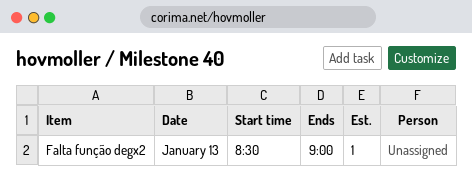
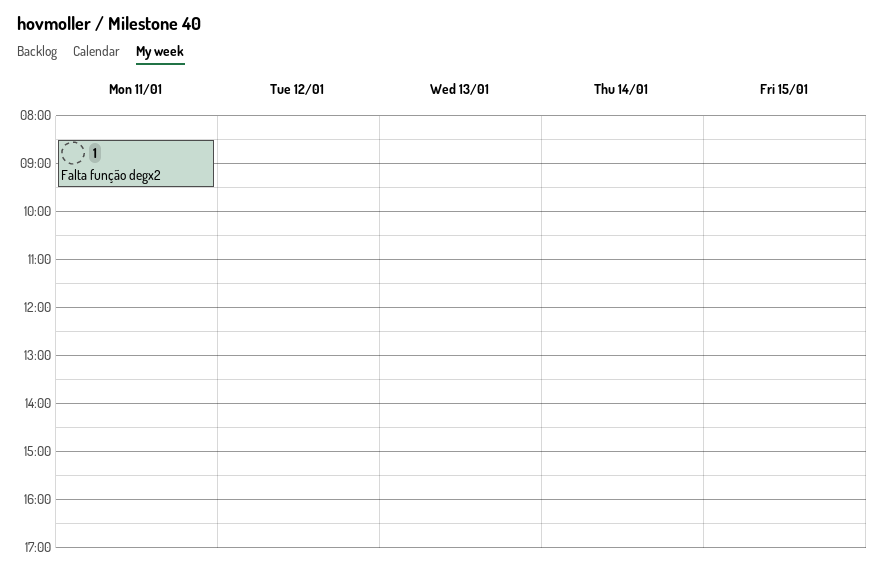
Falta função degx2, day: Jan 13 -> Jan 11
Falta função degx2, ends: 09:00 -> 09:30

